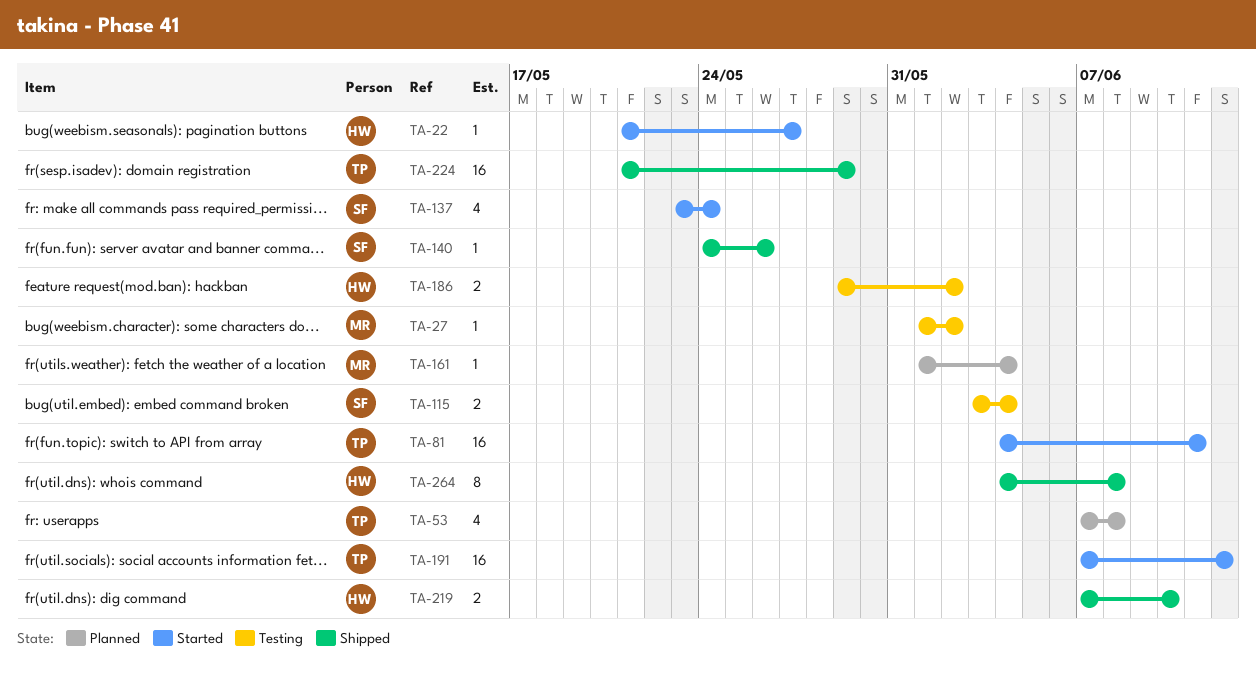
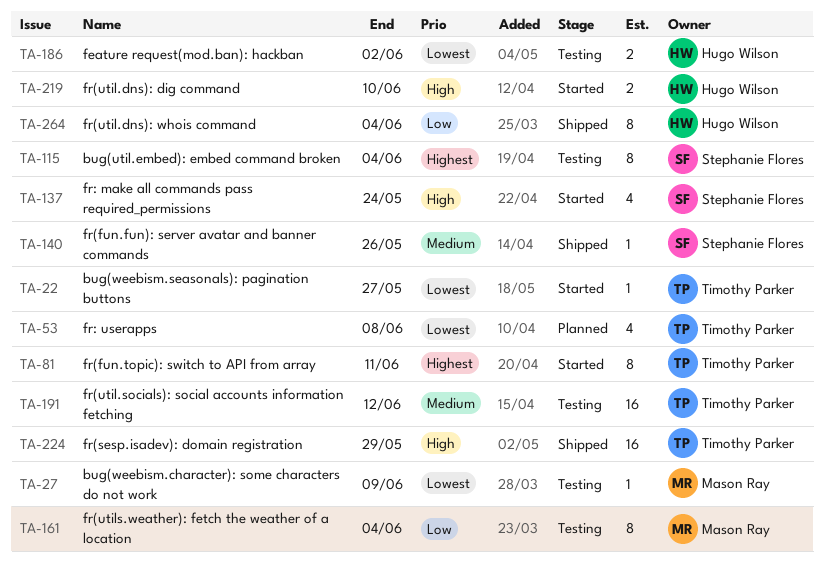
TA-22, owner: Hugo Wilson -> Timothy Parker
TA-27, due: Jun 2 -> Jun 9
TA-81, estimate: 16 -> 8
TA-115, estimate: 2 -> 8
TA-161, status: Planned -> Testing
TA-161, estimate: 1 -> 8
TA-191, status: Started -> Testing
TA-219, status: Shipped -> Started
TA-264, due: Jun 8 -> Jun 4

